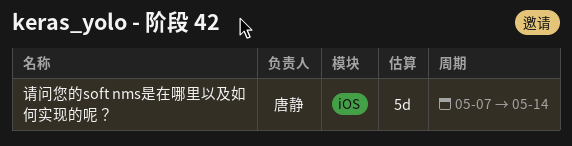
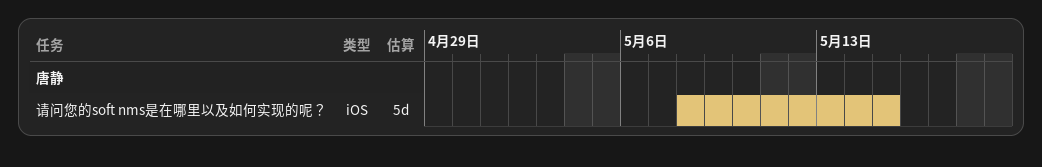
请问您的soft nms是在哪里以及如何实现的呢？, start: May 7 -> May 8
请问您的soft nms是在哪里以及如何实现的呢？, due: May 14 -> May 15

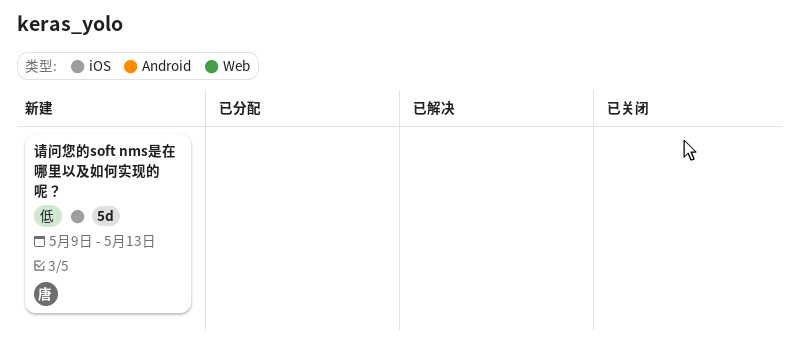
请问您的soft nms是在哪里以及如何实现的呢？, start: May 8 -> May 9
请问您的soft nms是在哪里以及如何实现的呢？, due: May 15 -> May 13

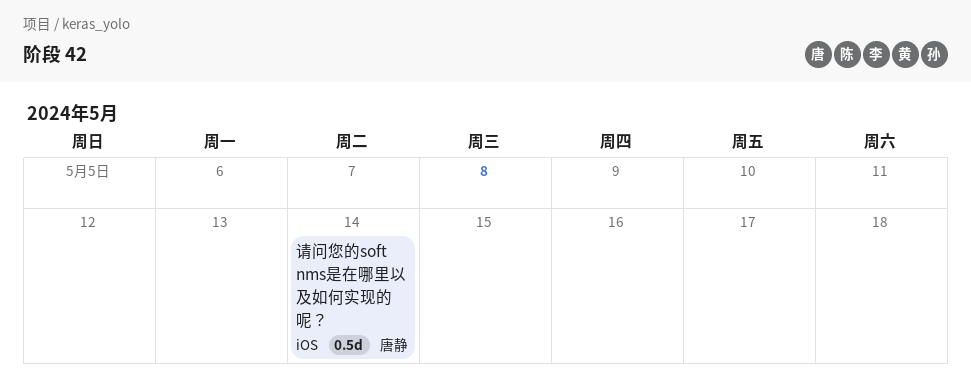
请问您的soft nms是在哪里以及如何实现的呢？, estimate: 5d -> 0.5d
请问您的soft nms是在哪里以及如何实现的呢？, due: May 13 -> May 14

